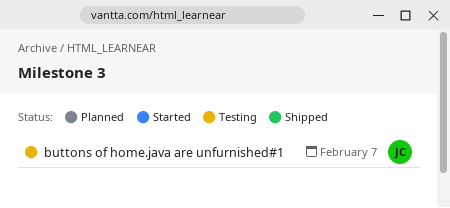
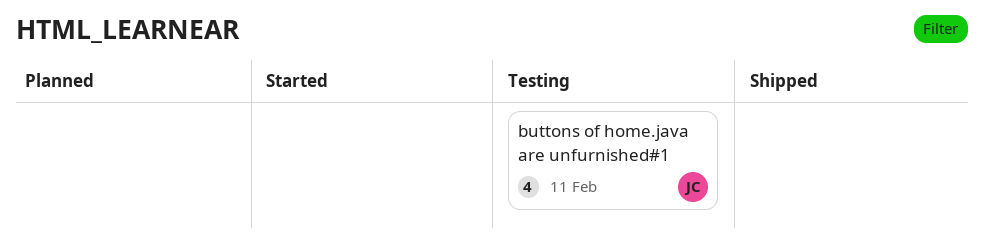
buttons of home.java are unfurnished#1, due: Feb 7 -> Feb 11

